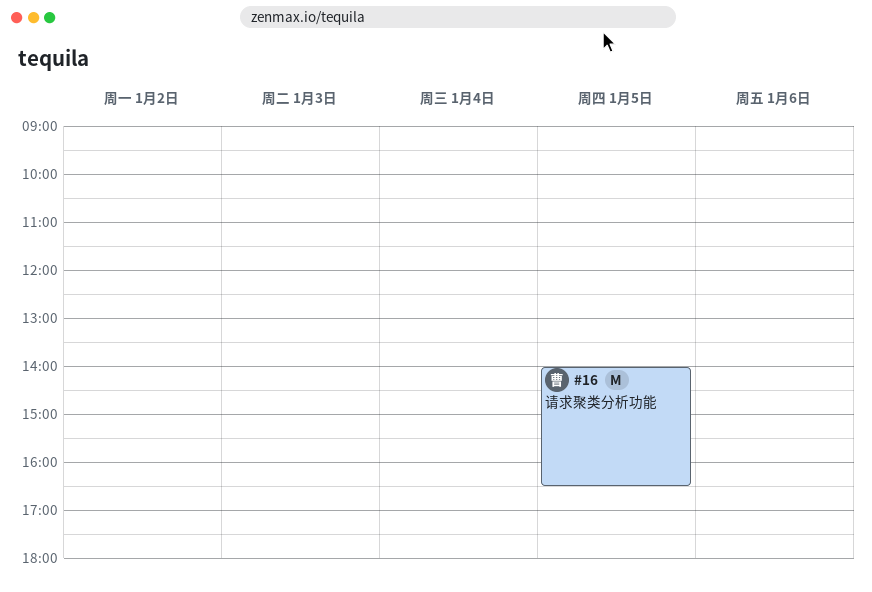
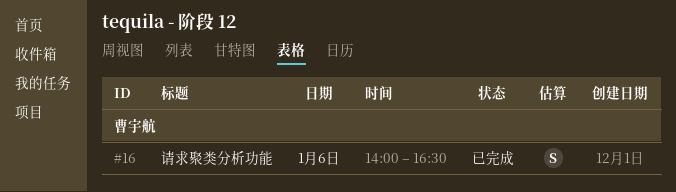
#16, estimate: M -> S
#16, day: Jan 5 -> Jan 6

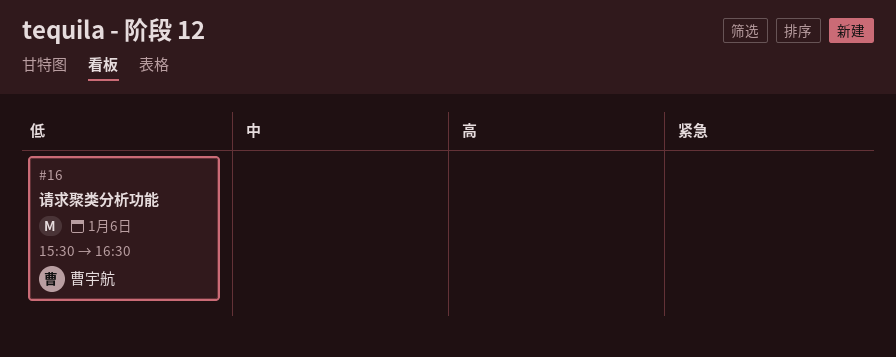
#16, estimate: S -> M
#16, begins: 14:00 -> 15:30

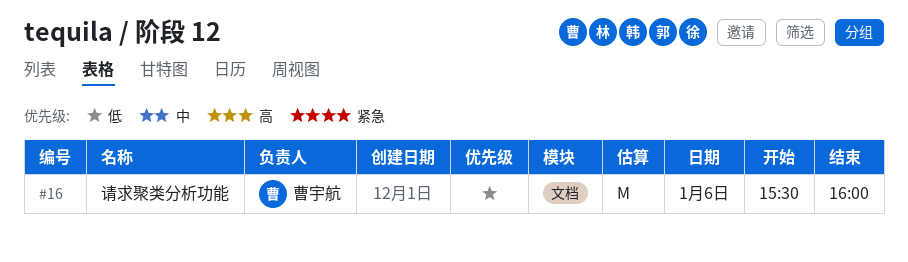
#16, ends: 16:30 -> 16:00

